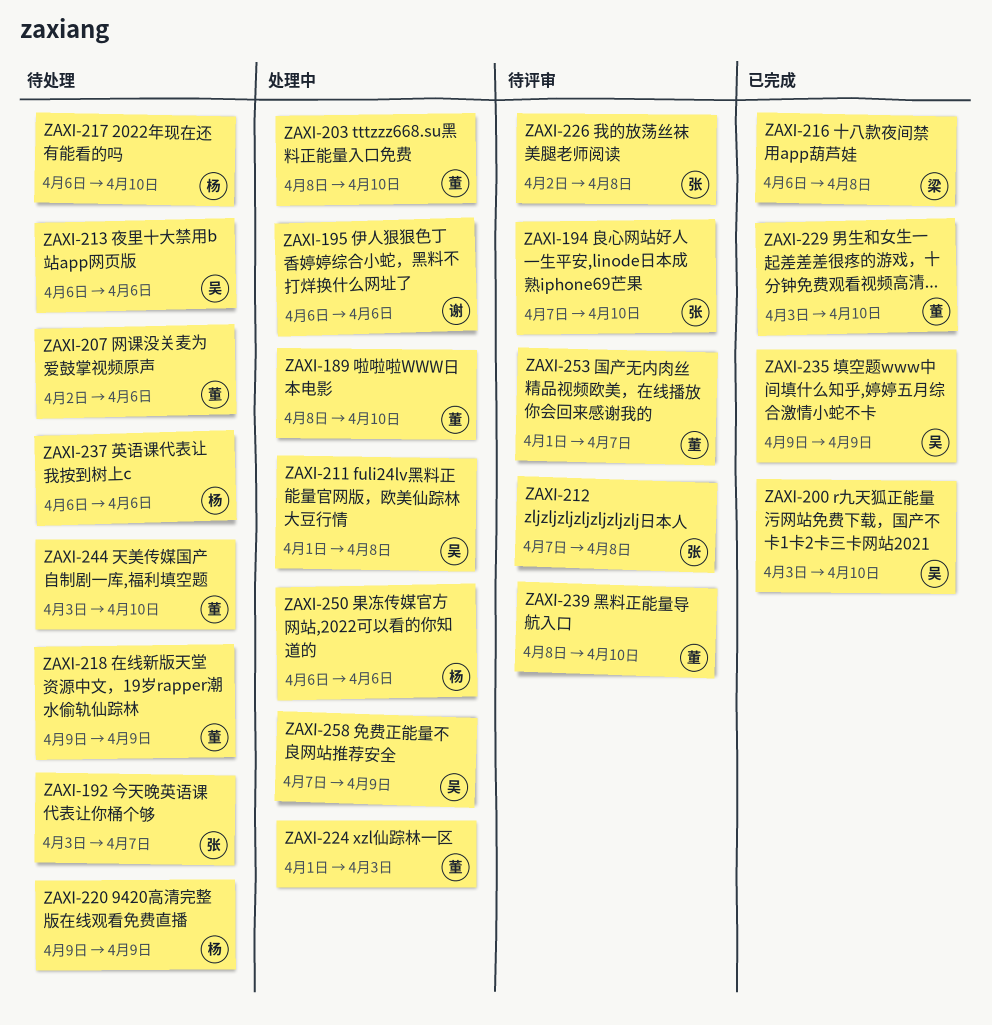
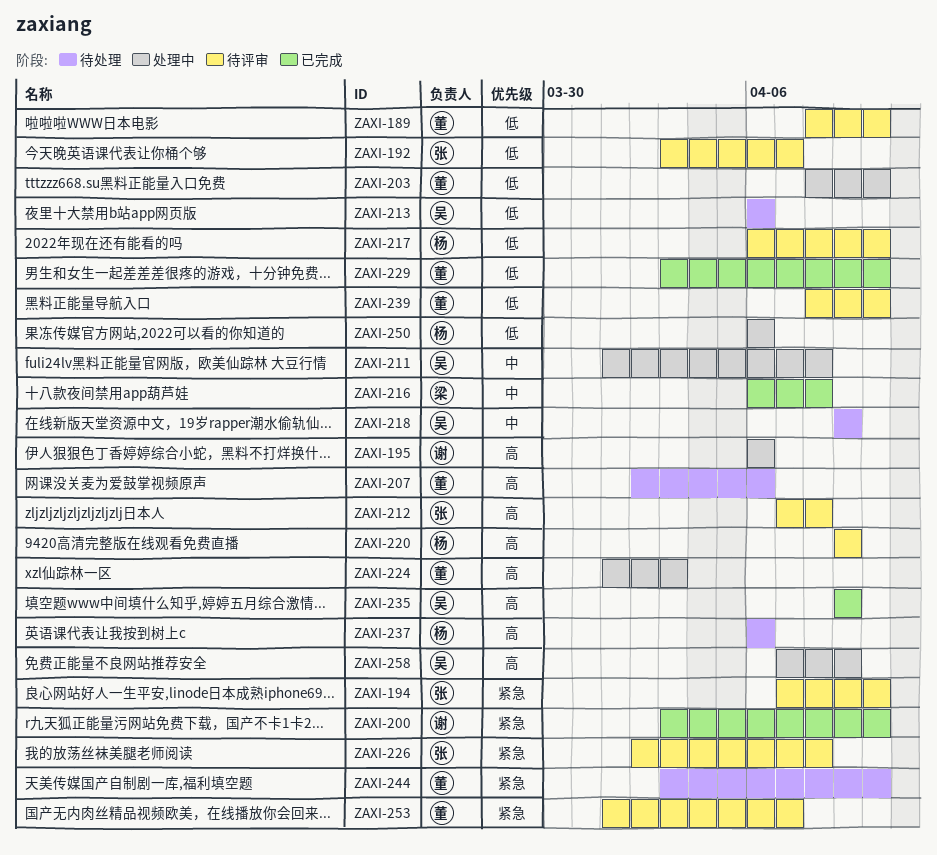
ZAXI-189, status: 处理中 -> 待评审
ZAXI-192, status: 待处理 -> 待评审
ZAXI-200, owner: 吴 -> 谢
ZAXI-217, status: 待处理 -> 待评审
ZAXI-218, owner: 董 -> 吴
ZAXI-220, status: 待处理 -> 待评审

